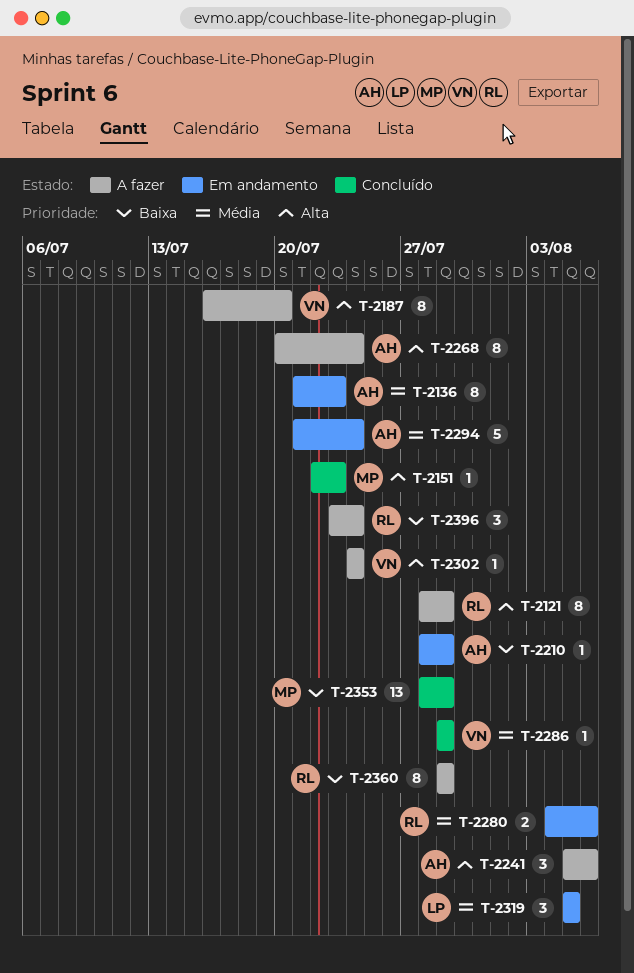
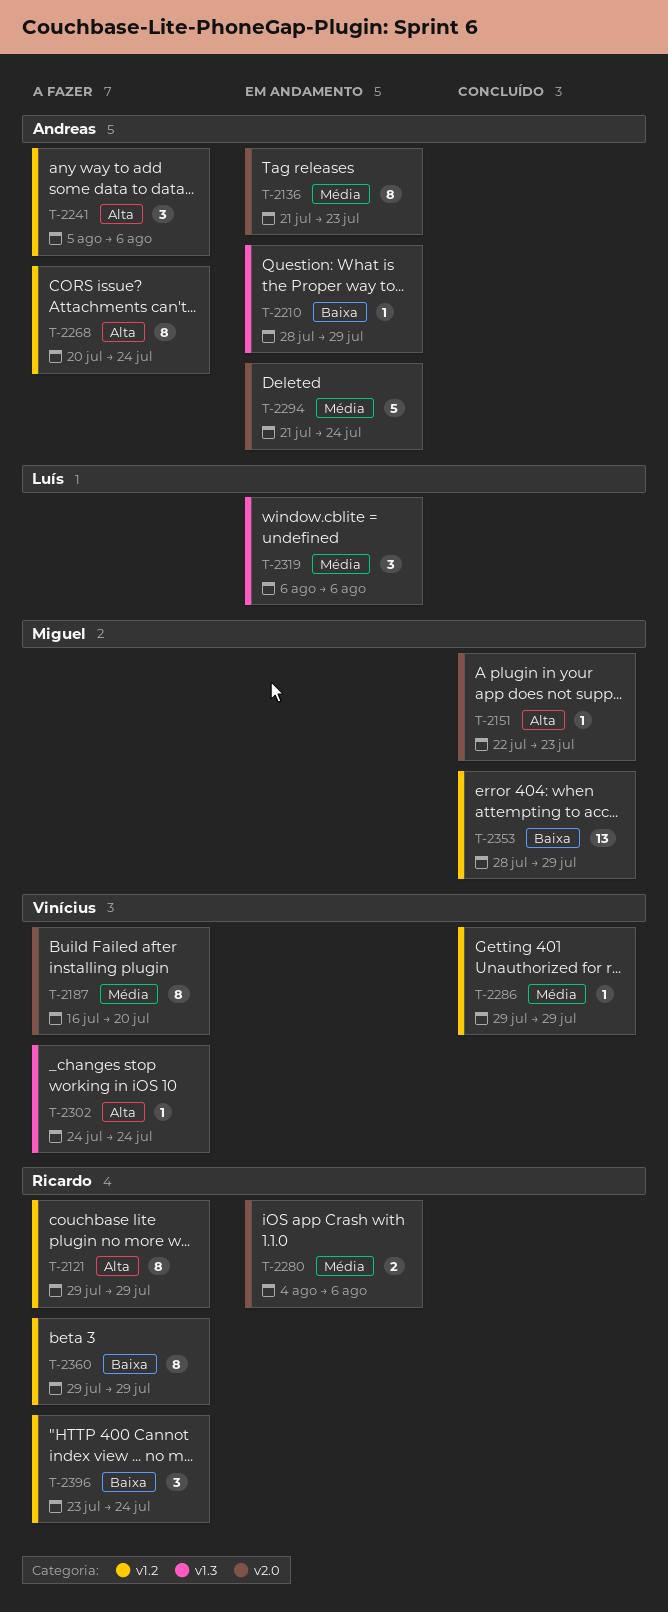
T-2121, start: Jul 28 -> Jul 29
T-2187, priority: Alta -> Média
T-2319, start: Aug 5 -> Aug 6
T-2319, due: Aug 5 -> Aug 6

